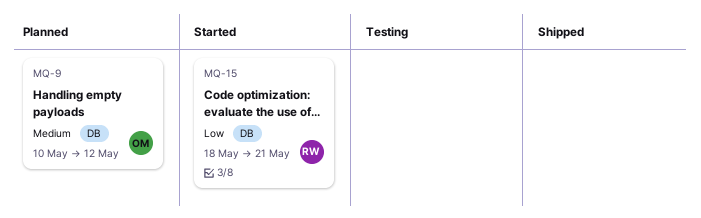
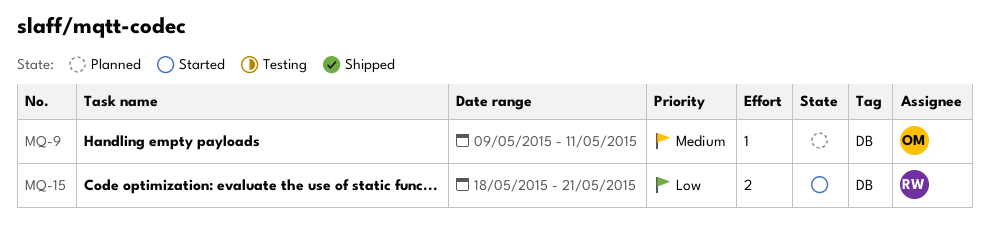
MQ-9, start: May 10 -> May 9
MQ-9, due: May 12 -> May 11

